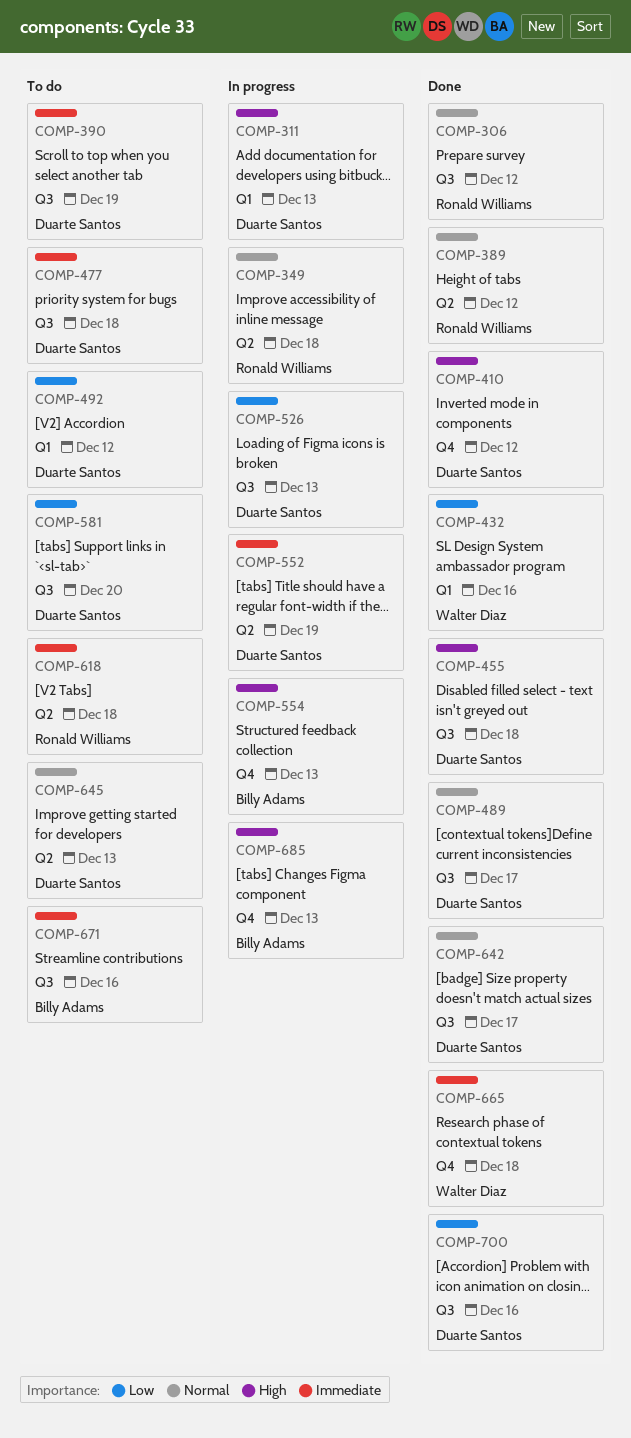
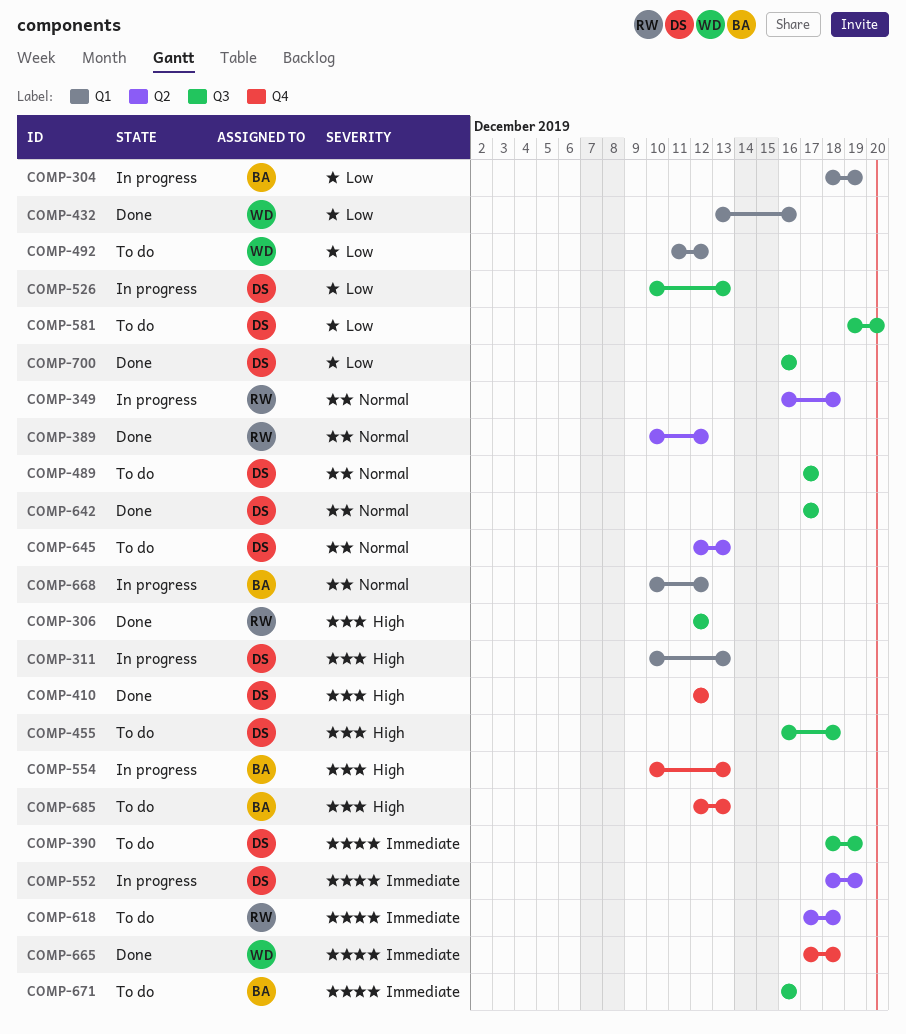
COMP-304: none -> present
COMP-306, priority: Normal -> High
COMP-455, status: Done -> To do
COMP-477: present -> none
COMP-489, status: Done -> To do
COMP-492, owner: Duarte Santos -> Walter Diaz
COMP-668: none -> present
COMP-685, status: In progress -> To do

